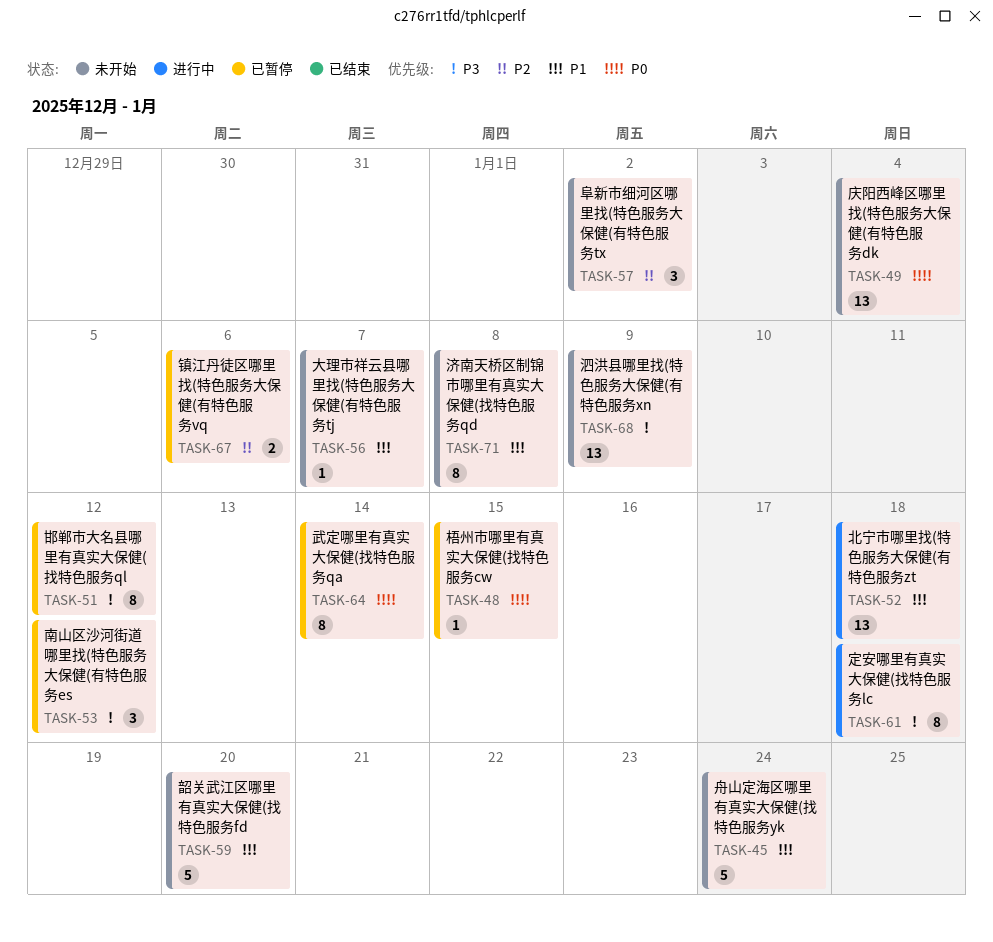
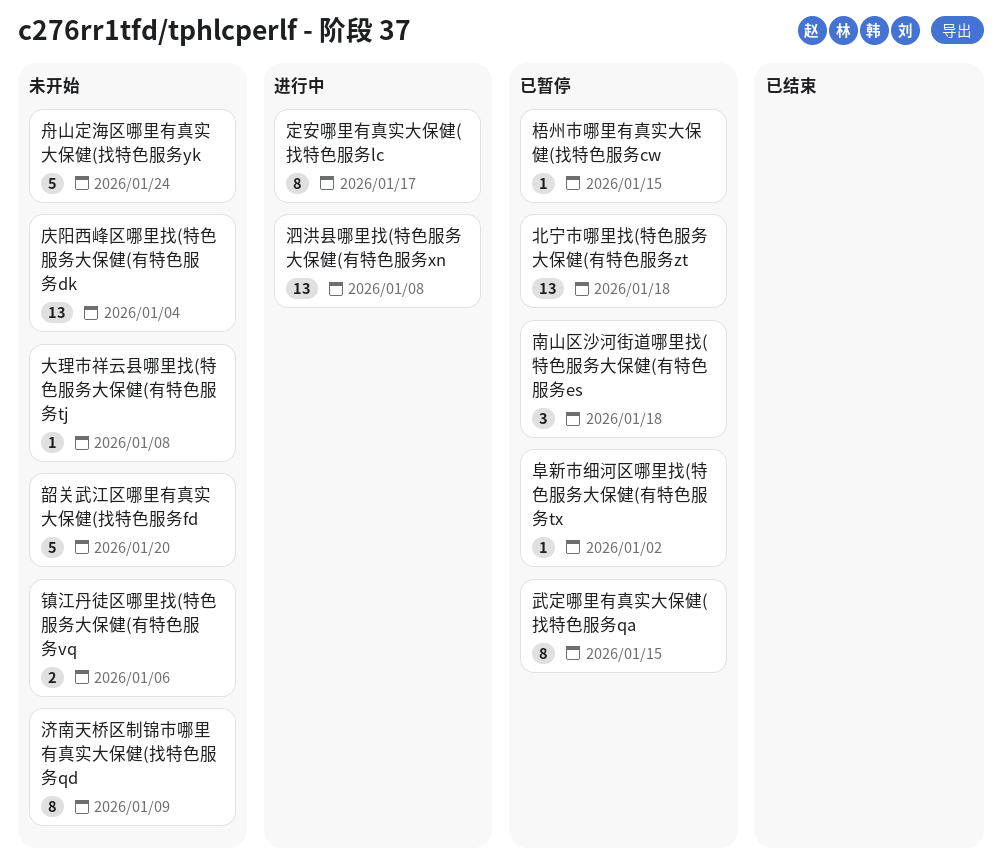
北宁市哪里找(特色服务大保健(有特色服务zt, status: 进行中 -> 已暂停
南山区沙河街道哪里找(特色服务大保健(有特色服务es, due: Jan 12 -> Jan 18
大理市祥云县哪里找(特色服务大保健(有特色服务tj, due: Jan 7 -> Jan 8
定安哪里有真实大保健(找特色服务lc, due: Jan 18 -> Jan 17
武定哪里有真实大保健(找特色服务qa, due: Jan 14 -> Jan 15
泗洪县哪里找(特色服务大保健(有特色服务xn, status: 未开始 -> 进行中
泗洪县哪里找(特色服务大保健(有特色服务xn, due: Jan 9 -> Jan 8
济南天桥区制锦市哪里有真实大保健(找特色服务qd, due: Jan 8 -> Jan 9
邯郸市大名县哪里有真实大保健(找特色服务ql: present -> none
镇江丹徒区哪里找(特色服务大保健(有特色服务vq, status: 已暂停 -> 未开始
阜新市细河区哪里找(特色服务大保健(有特色服务tx, status: 未开始 -> 已暂停
阜新市细河区哪里找(特色服务大保健(有特色服务tx, estimate: 3 -> 1

